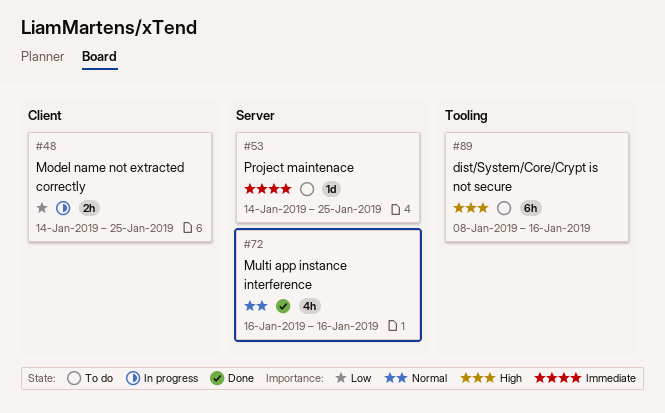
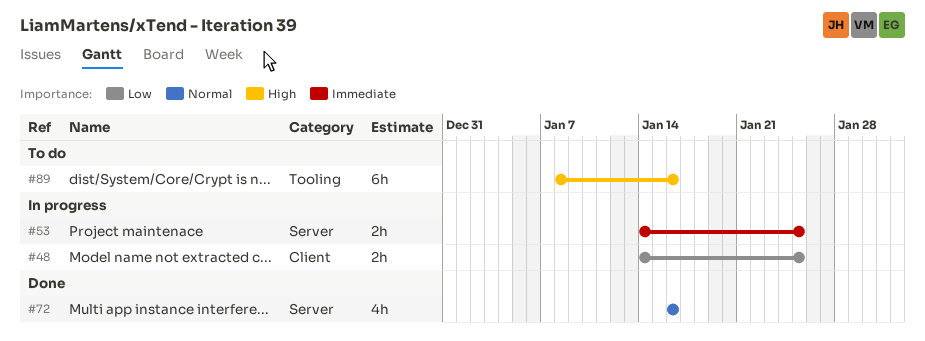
#53, status: To do -> In progress
#53, estimate: 1d -> 2h

